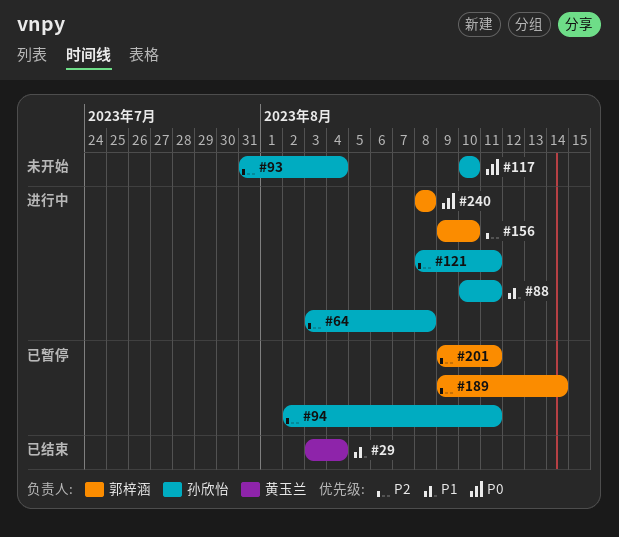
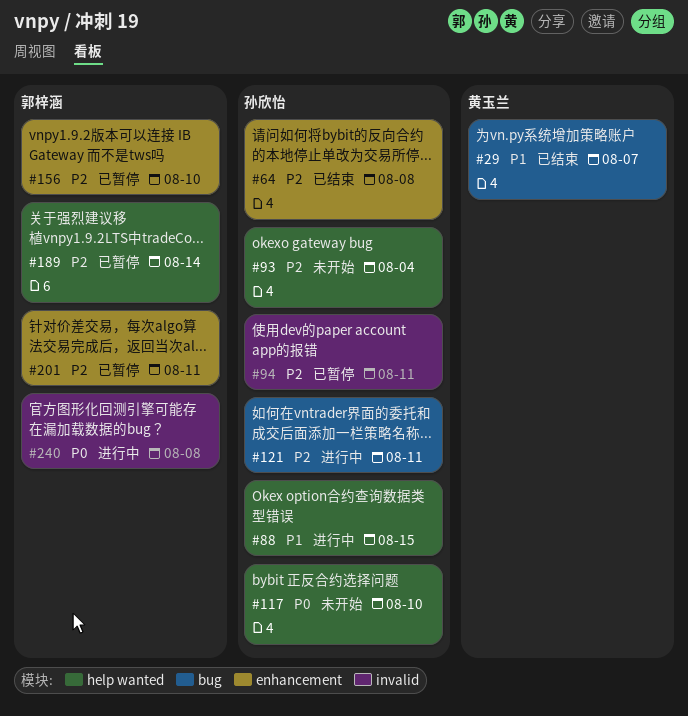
#29, due: Aug 4 -> Aug 7
#64, status: 进行中 -> 已结束
#88, due: Aug 11 -> Aug 15
#156, status: 进行中 -> 已暂停

